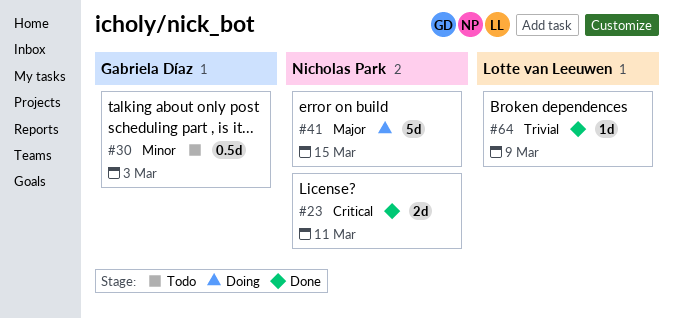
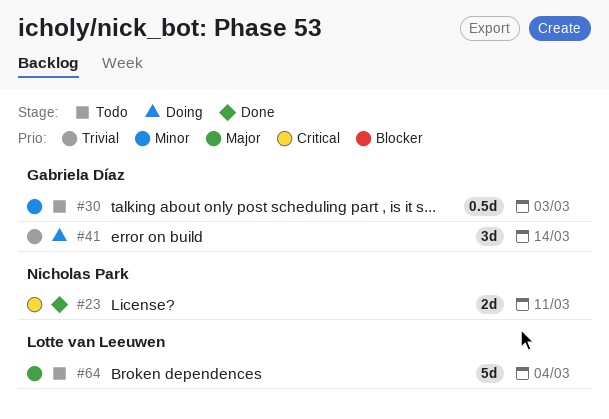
#41, owner: Nicholas Park -> Gabriela Díaz
#41, priority: Major -> Trivial
#41, estimate: 5d -> 3d
#41, due: Mar 15 -> Mar 14
#64, status: Done -> Todo
#64, priority: Trivial -> Major
#64, estimate: 1d -> 5d
#64, due: Mar 9 -> Mar 4

